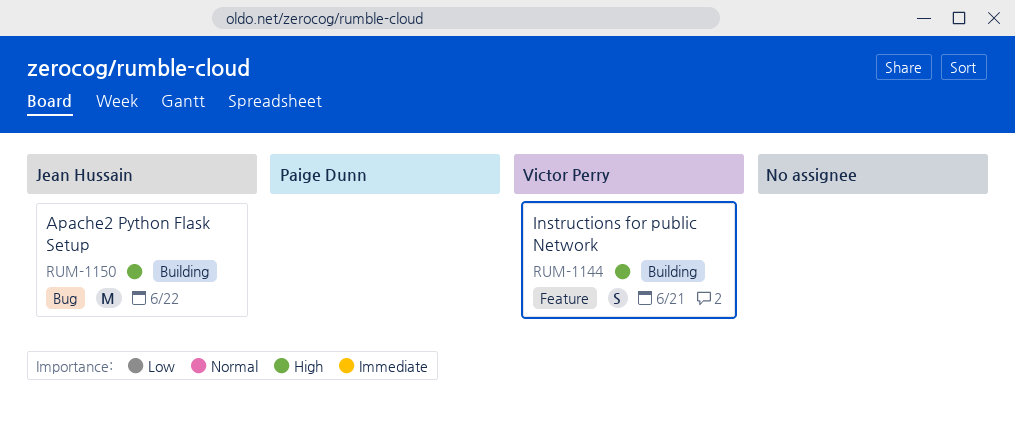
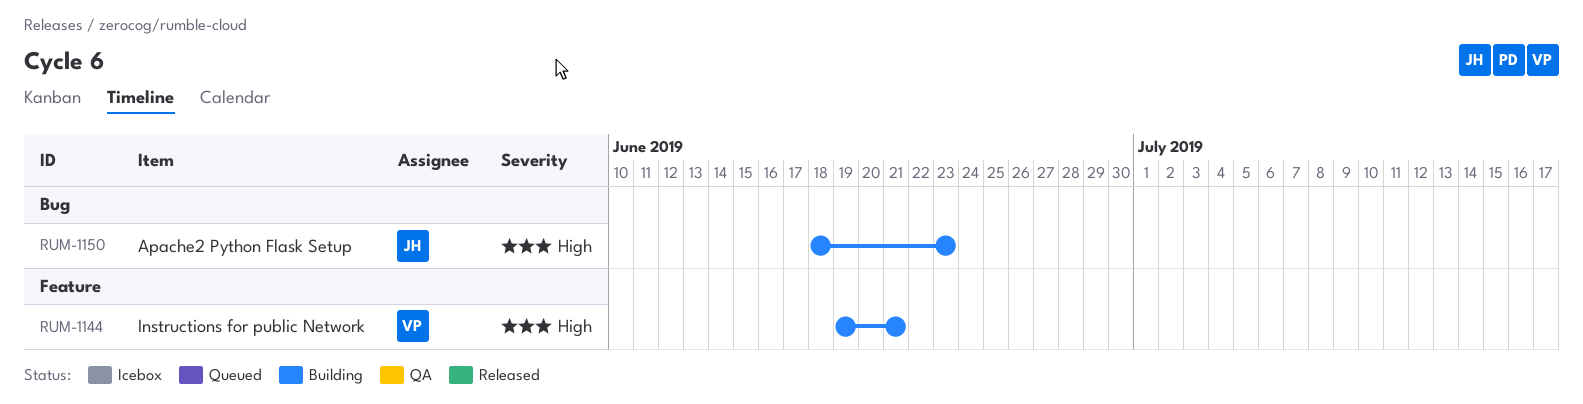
RUM-1150, due: Jun 22 -> Jun 23

